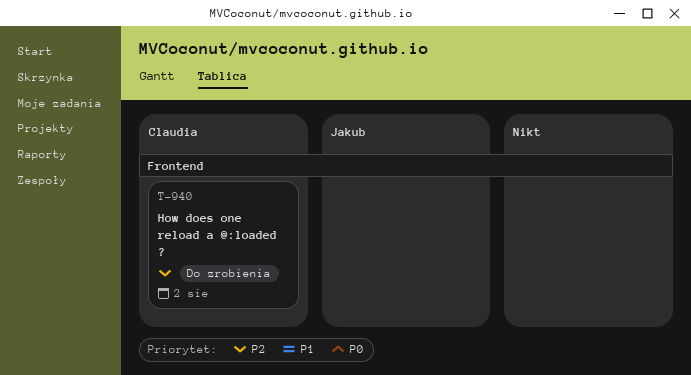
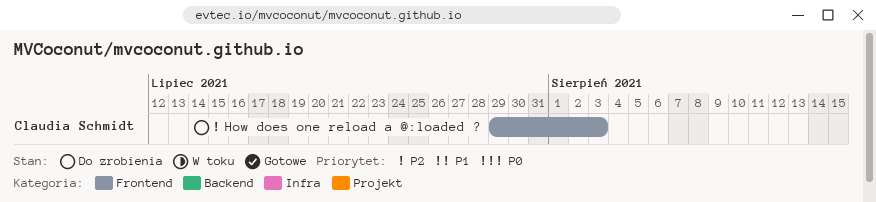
How does one reload a @:loaded ?, due: Aug 2 -> Aug 3

